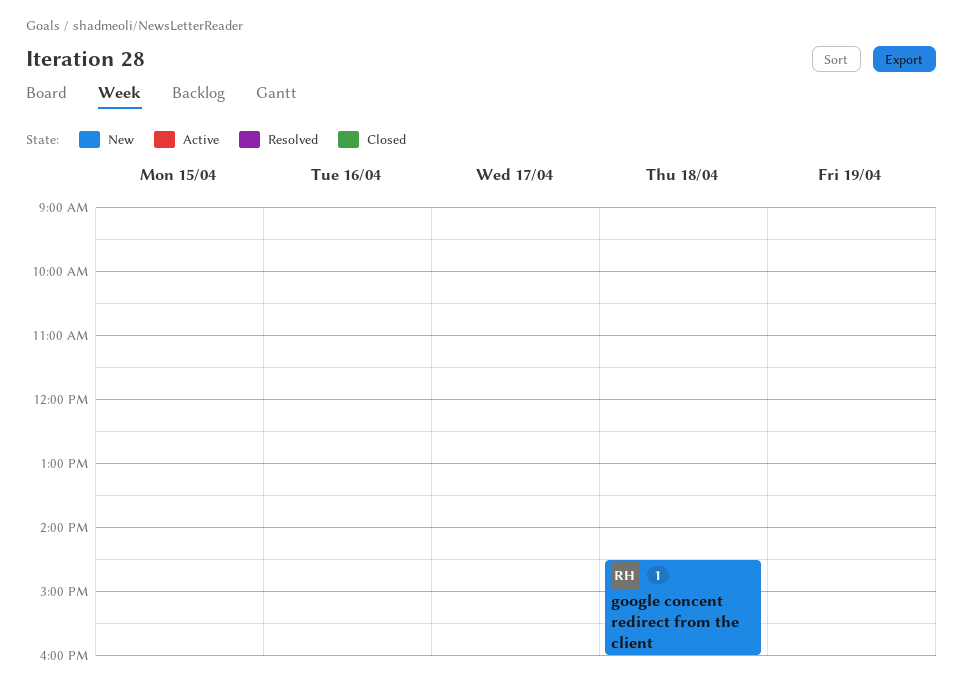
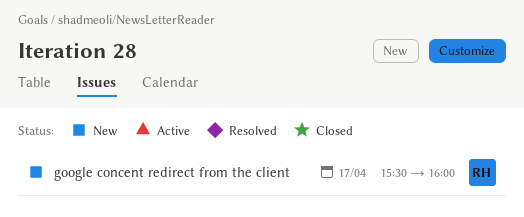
google concent redirect from the client, day: Apr 18 -> Apr 17
google concent redirect from the client, begins: 14:30 -> 15:30

